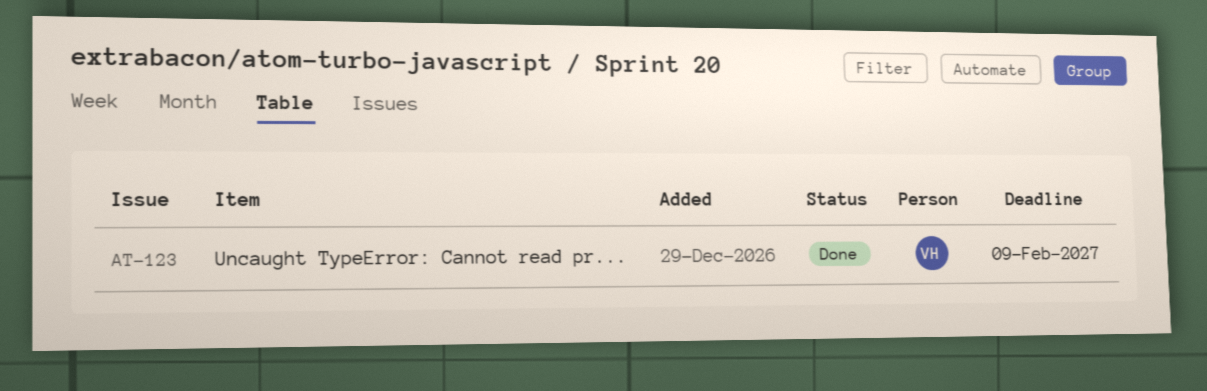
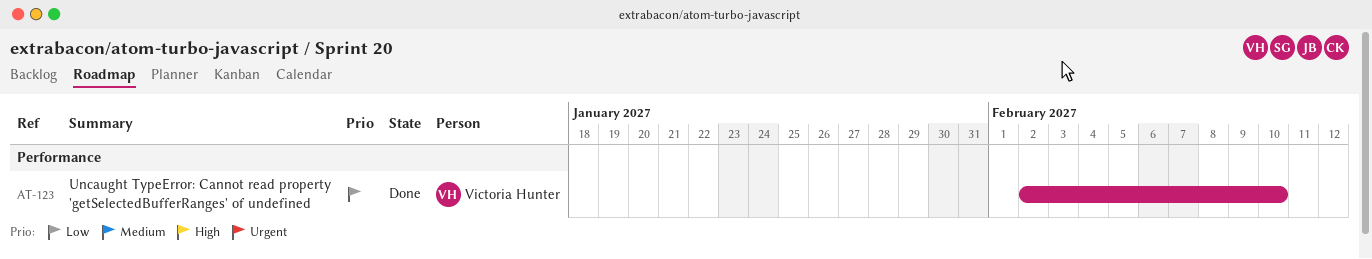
AT-123, due: Feb 9 -> Feb 10

